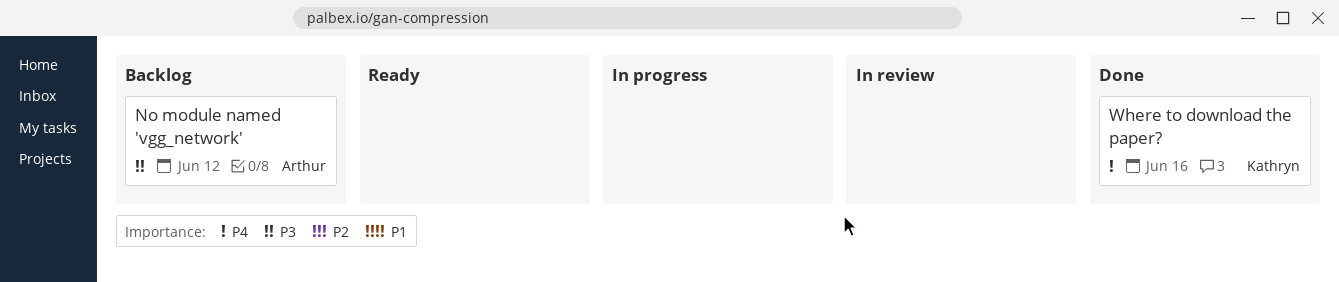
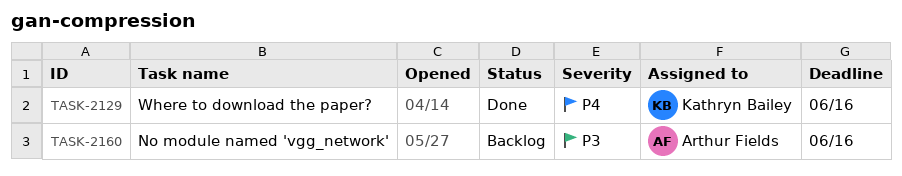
No module named 'vgg_network', due: Jun 12 -> Jun 16

